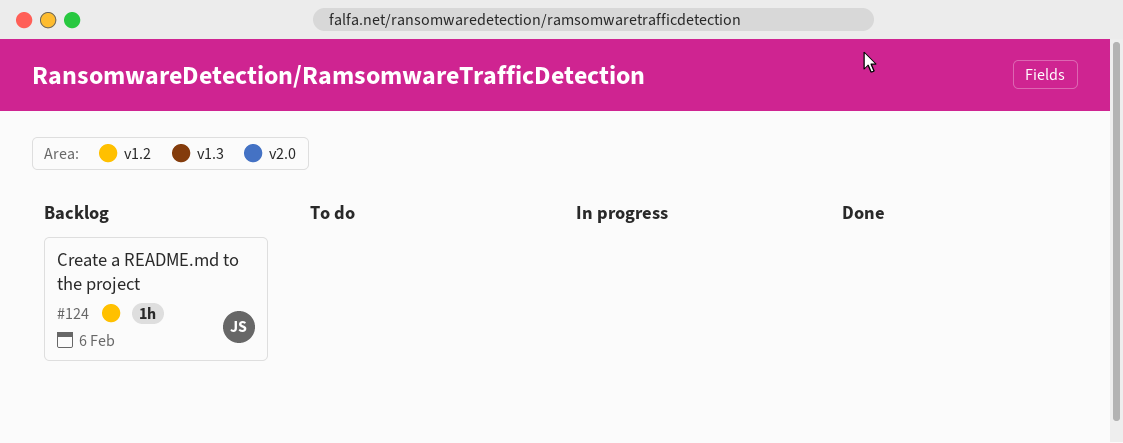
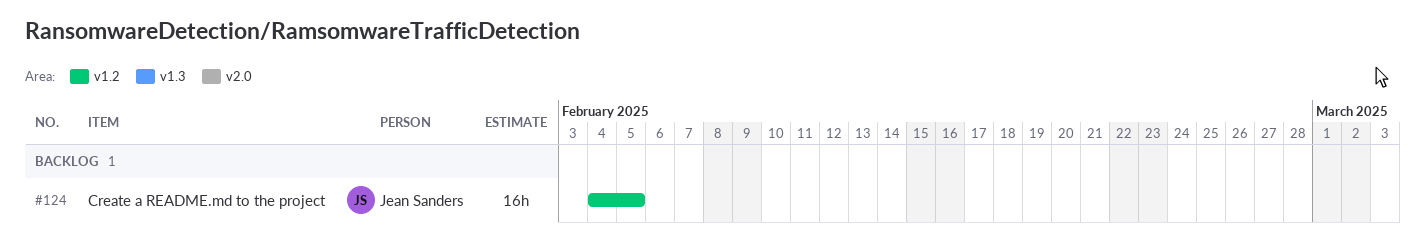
#124, estimate: 1h -> 16h
#124, due: Feb 6 -> Feb 5

